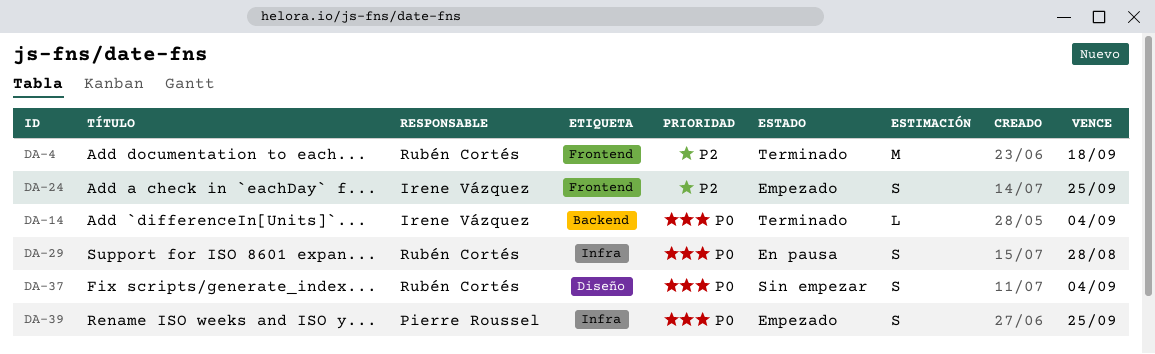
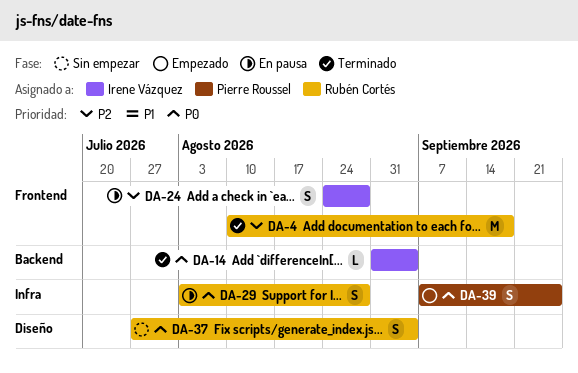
DA-24, status: Empezado -> En pausa
DA-24, due: Sep 25 -> Aug 28

